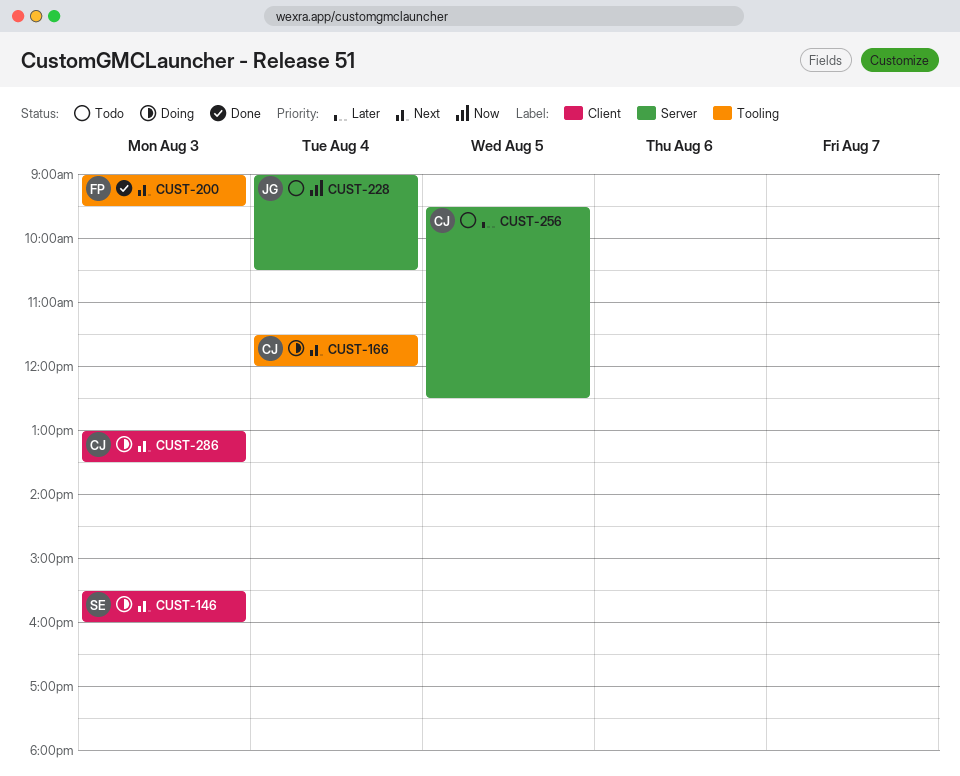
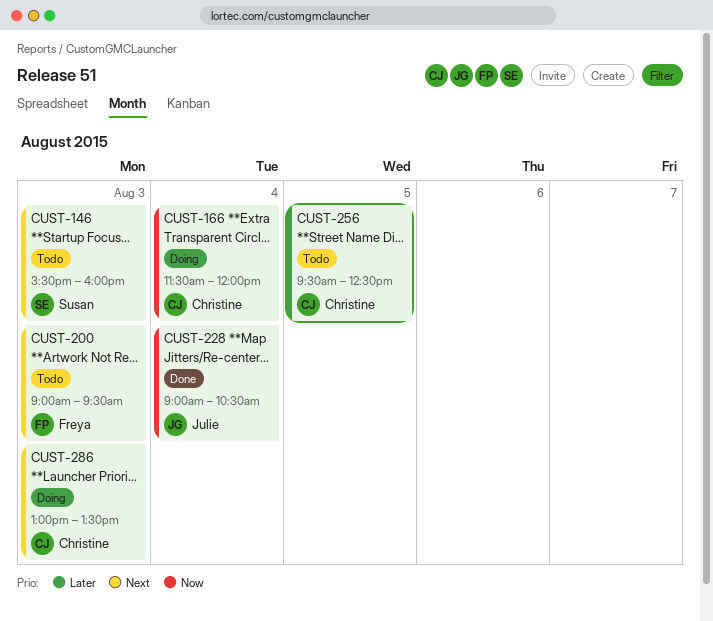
CUST-146, status: Doing -> Todo
CUST-166, priority: Next -> Now
CUST-200, status: Done -> Todo
CUST-228, status: Todo -> Done

